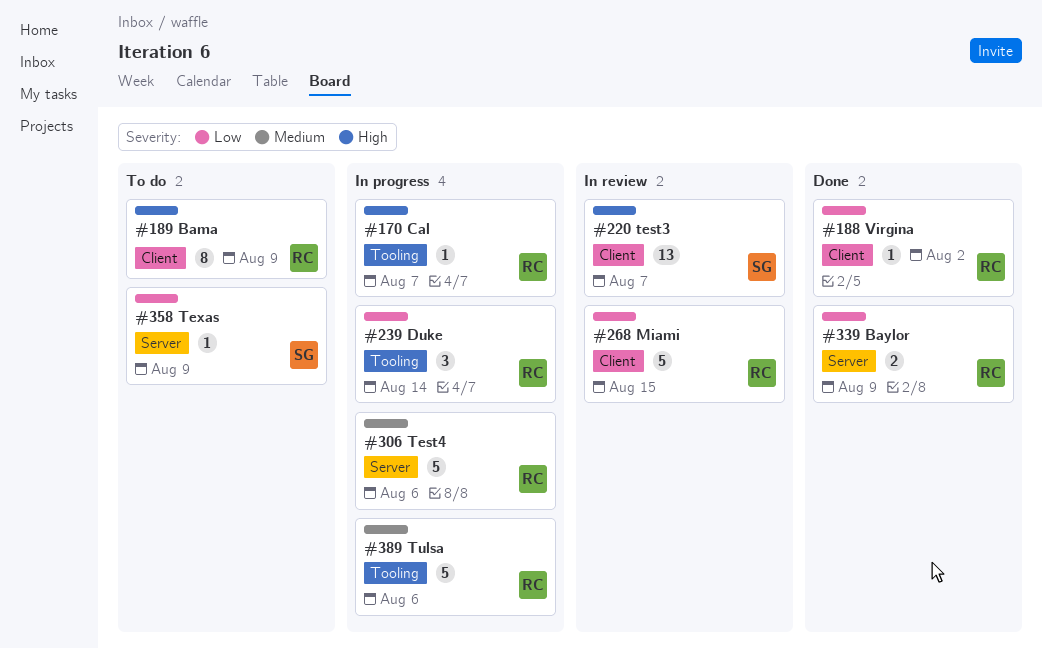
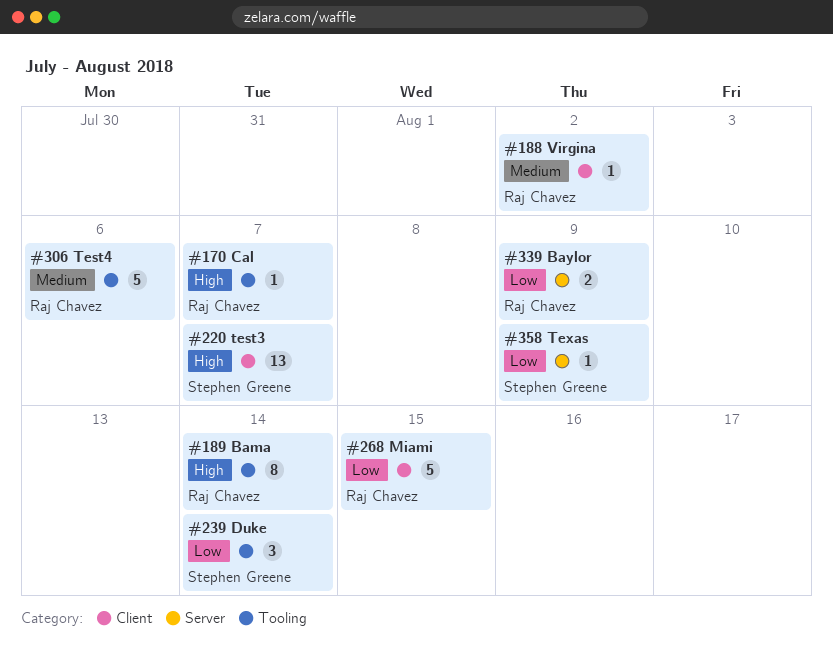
#188, priority: Low -> Medium
#189, label: Client -> Tooling
#189, due: Aug 9 -> Aug 14
#239, owner: Raj Chavez -> Stephen Greene
#306, label: Server -> Tooling
#389: present -> none

